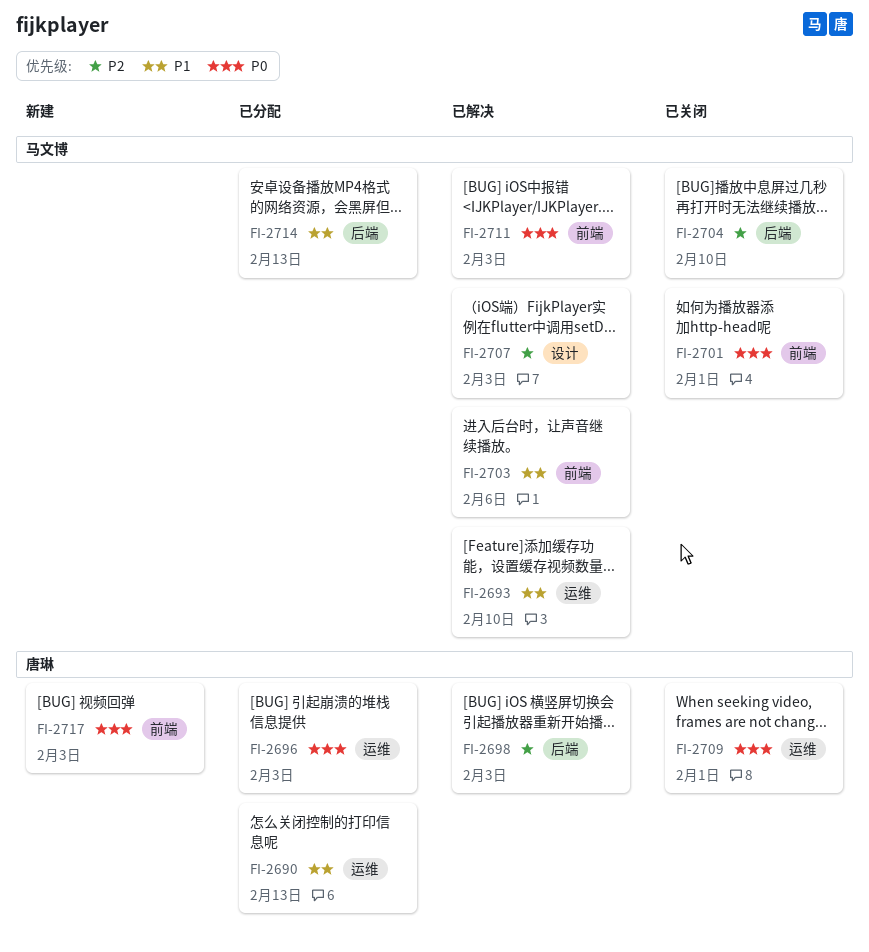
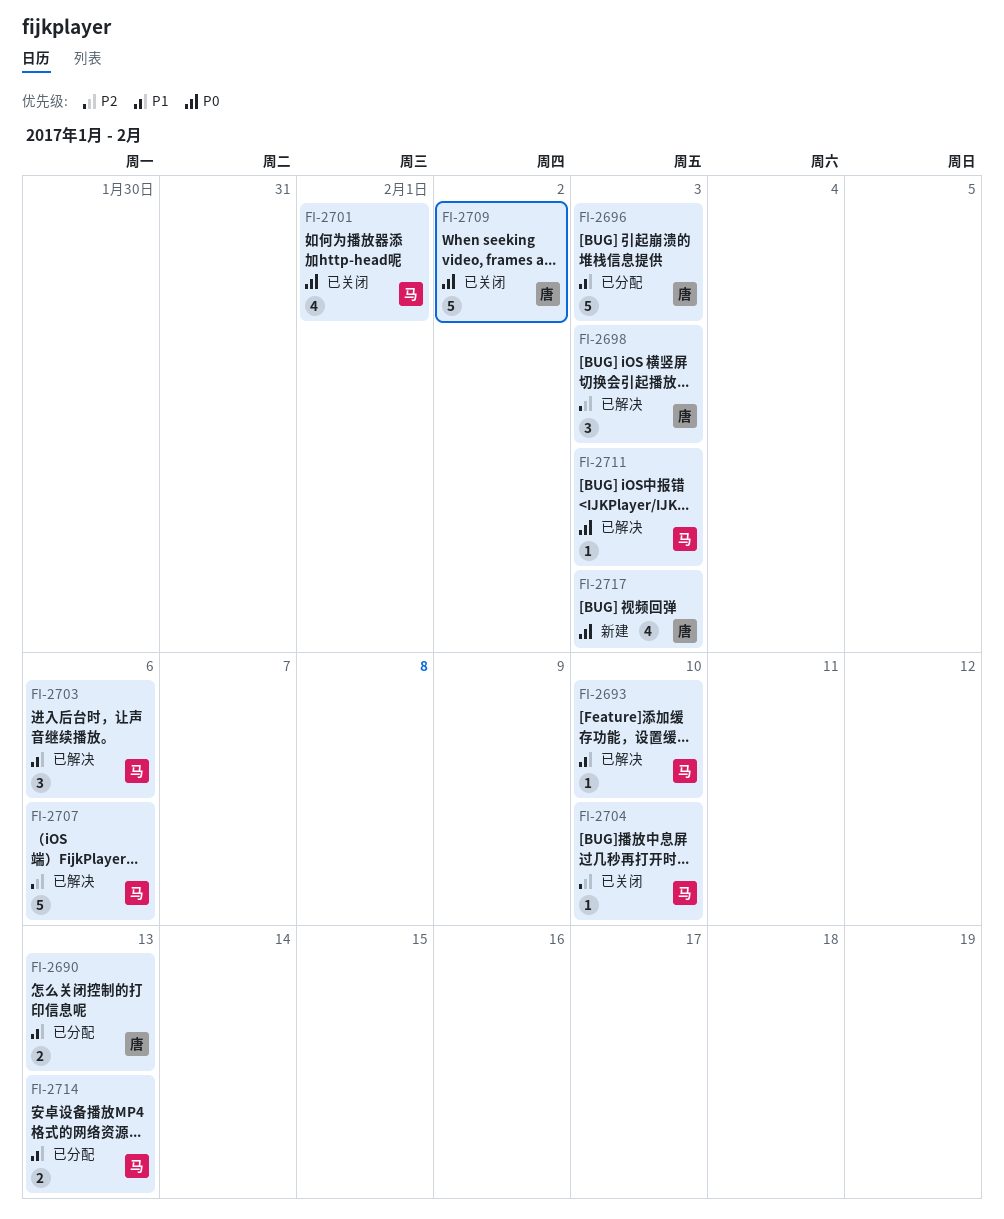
FI-2696, priority: P0 -> P1
FI-2707, due: Feb 3 -> Feb 6
FI-2709, due: Feb 1 -> Feb 2

